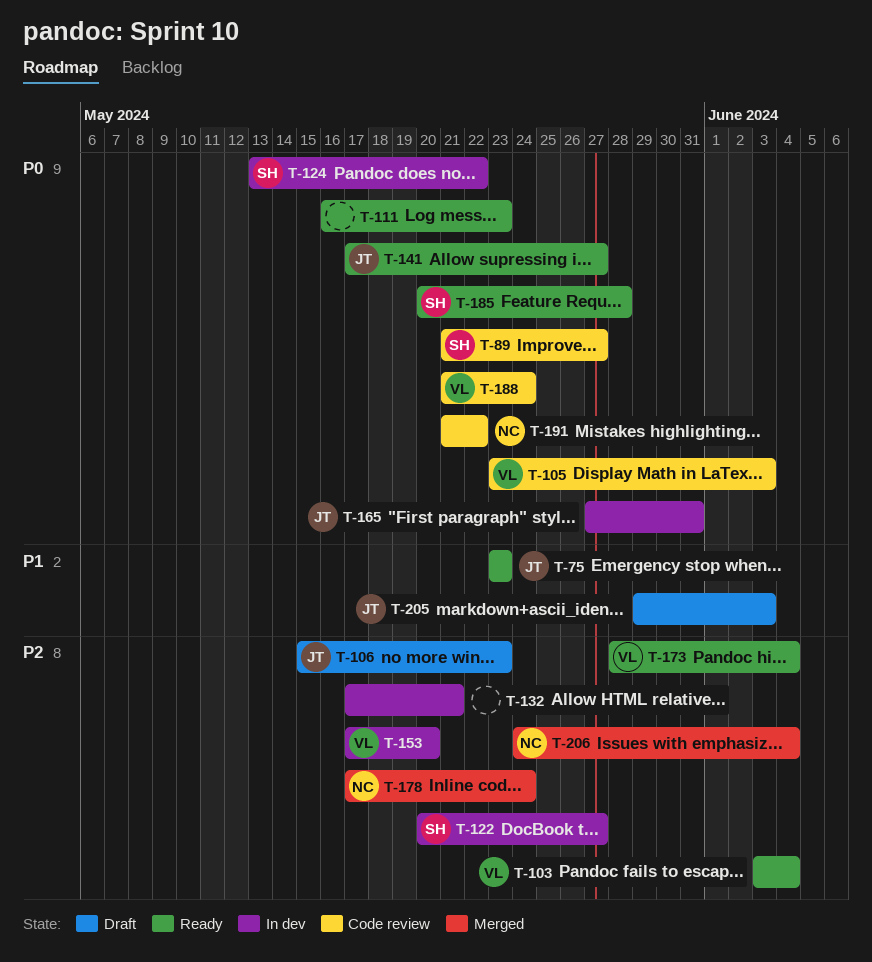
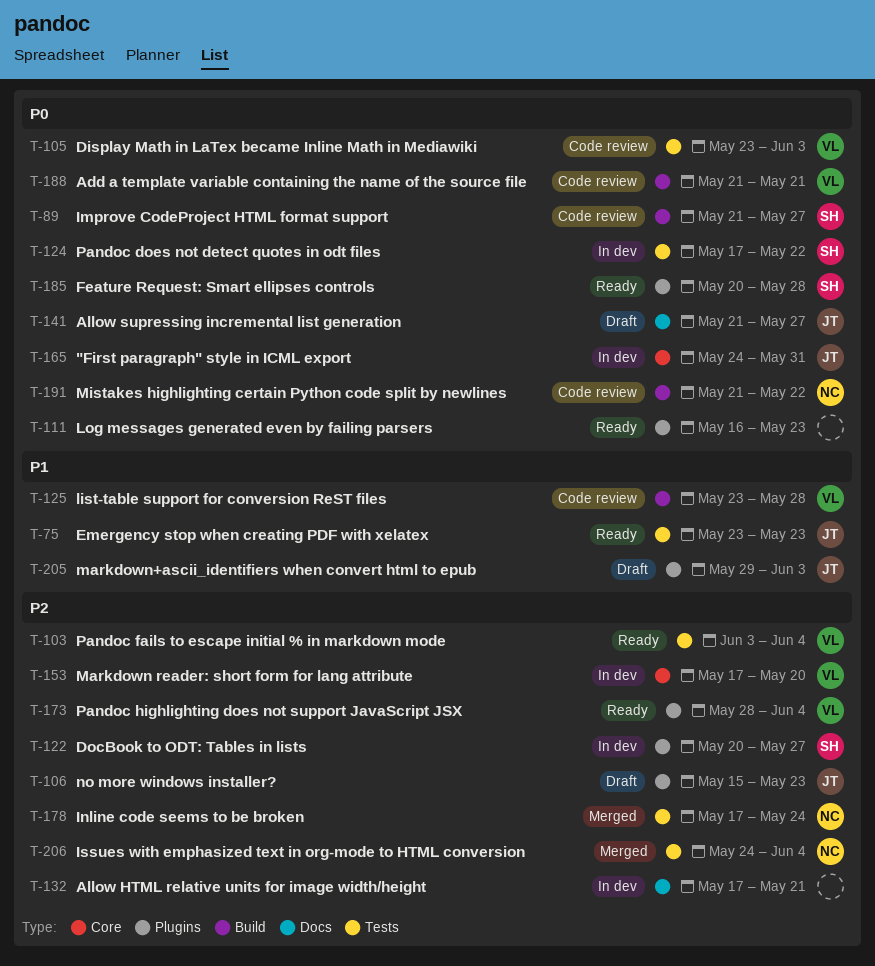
T-124, start: May 13 -> May 17
T-125: none -> present
T-141, status: Ready -> Draft
T-141, start: May 17 -> May 21
T-165, start: May 27 -> May 24
T-188, due: May 24 -> May 21

